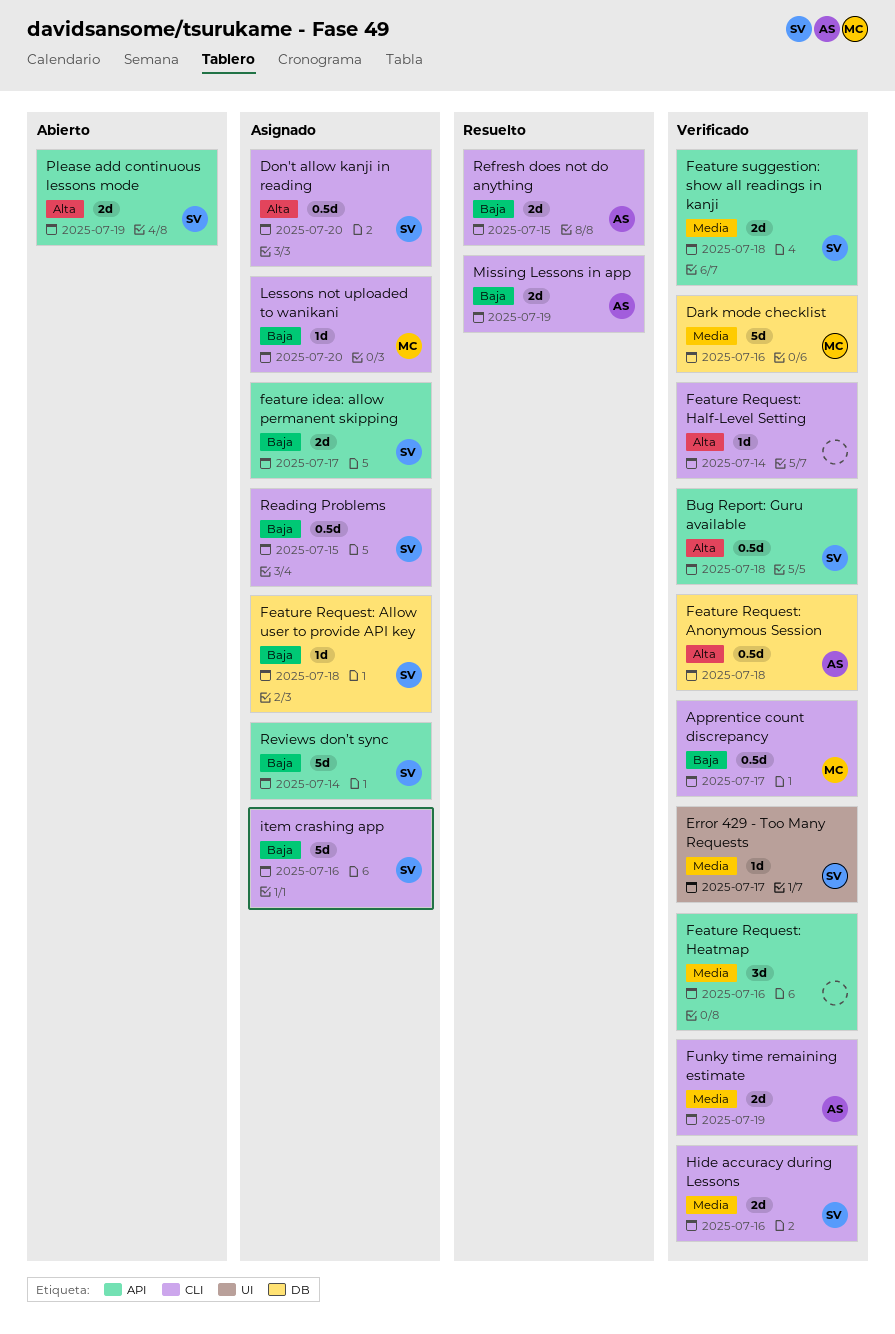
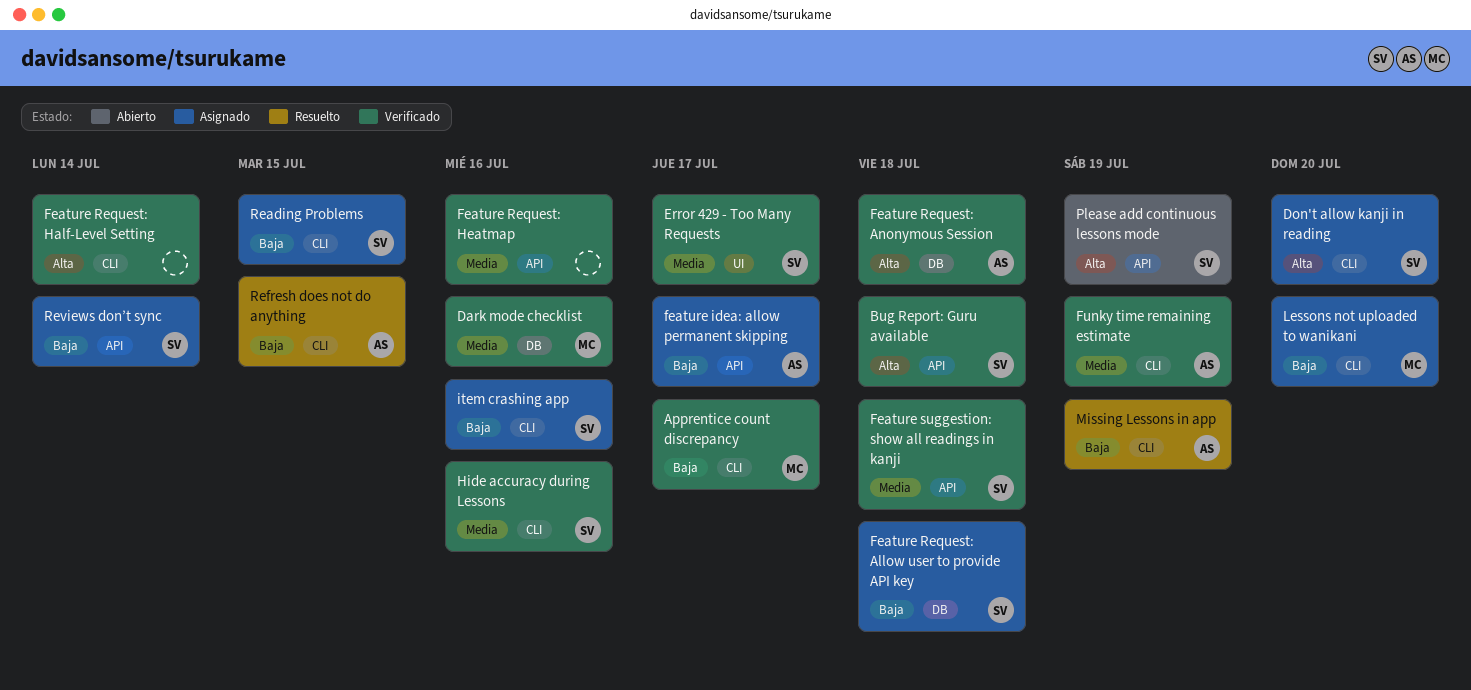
feature idea: allow permanent skipping, owner: SV -> AS

